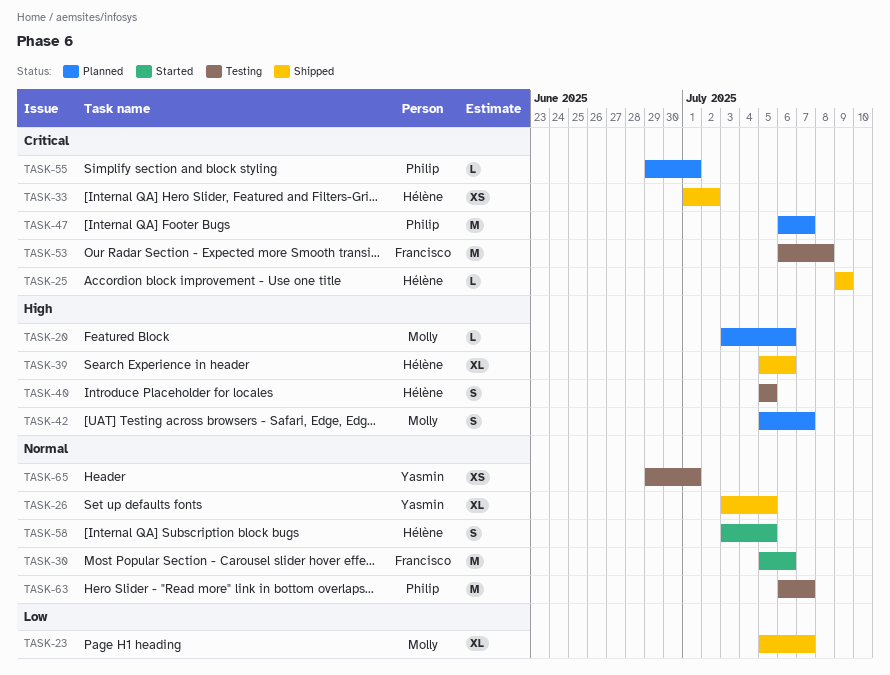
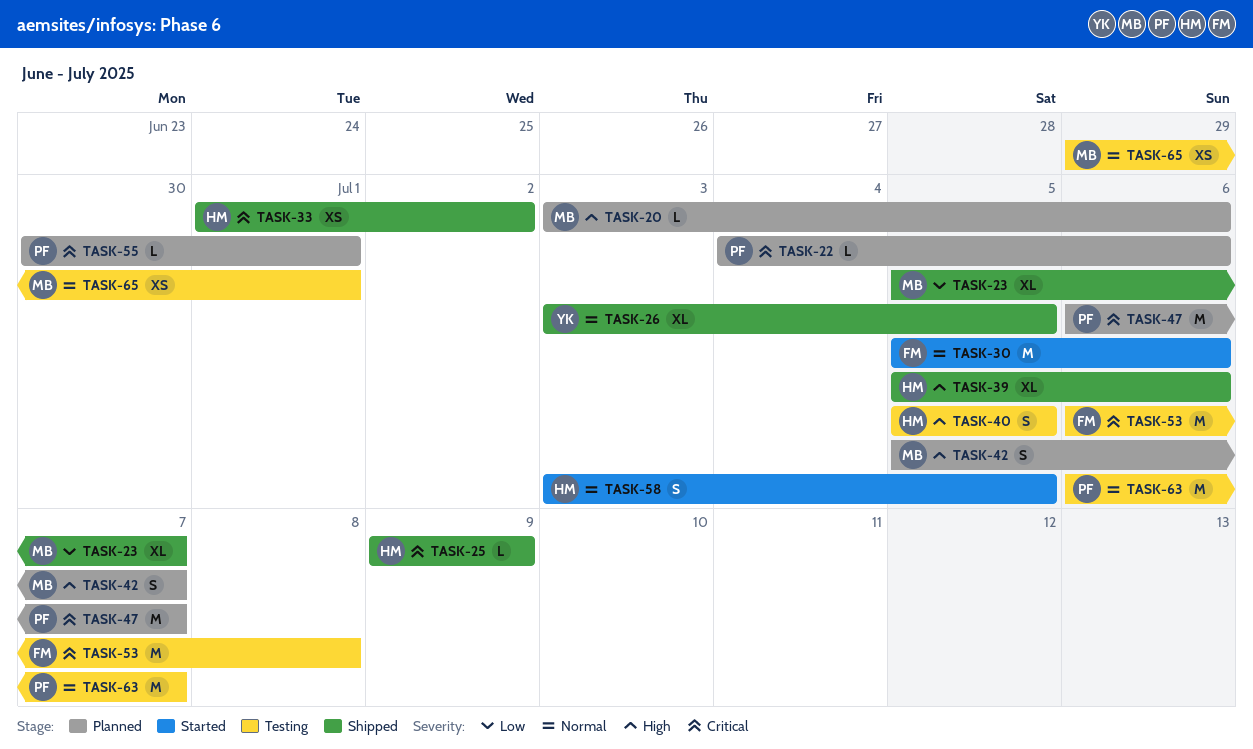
TASK-22: none -> present
TASK-55, start: Jun 29 -> Jun 30
TASK-65, owner: Yasmin -> Molly

